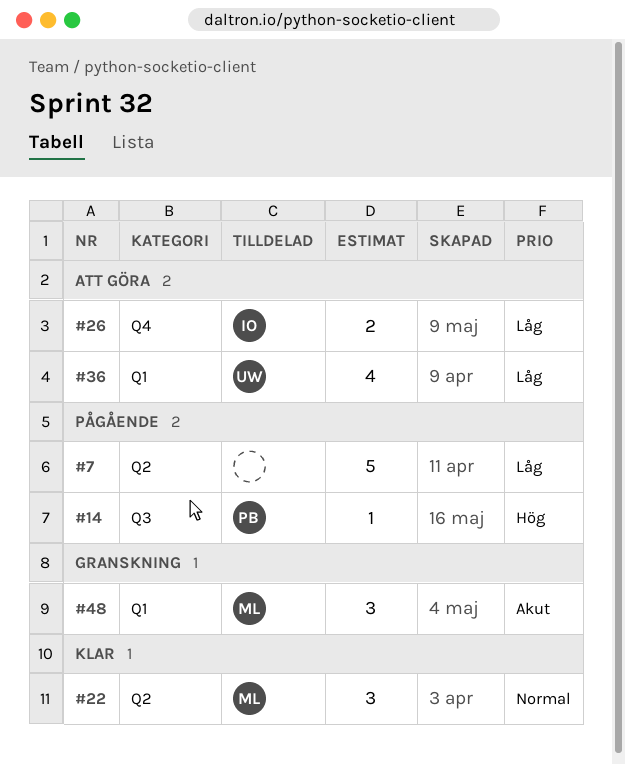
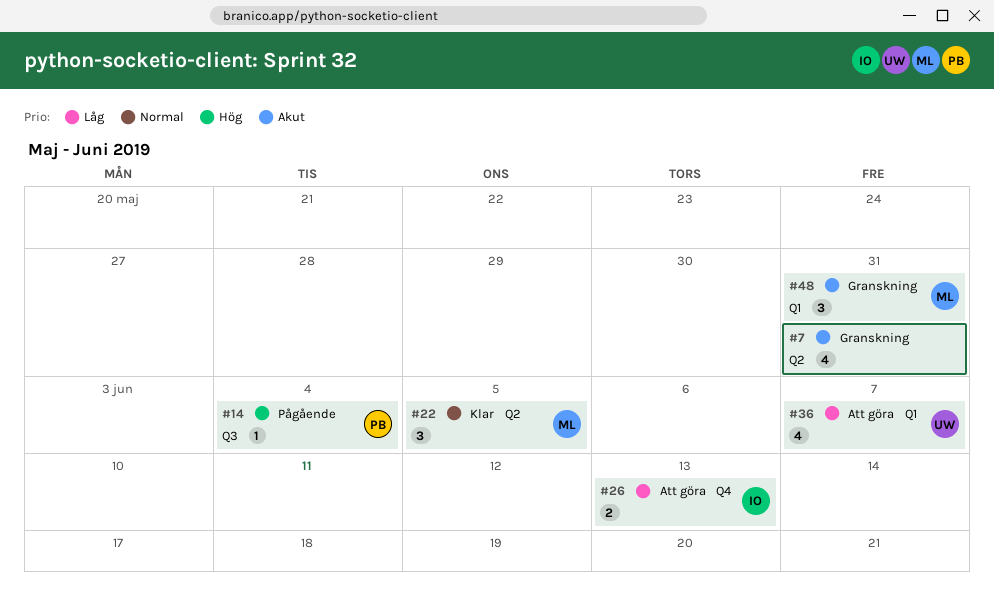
#7, status: Pågående -> Granskning
#7, priority: Låg -> Akut
#7, estimate: 5 -> 4

